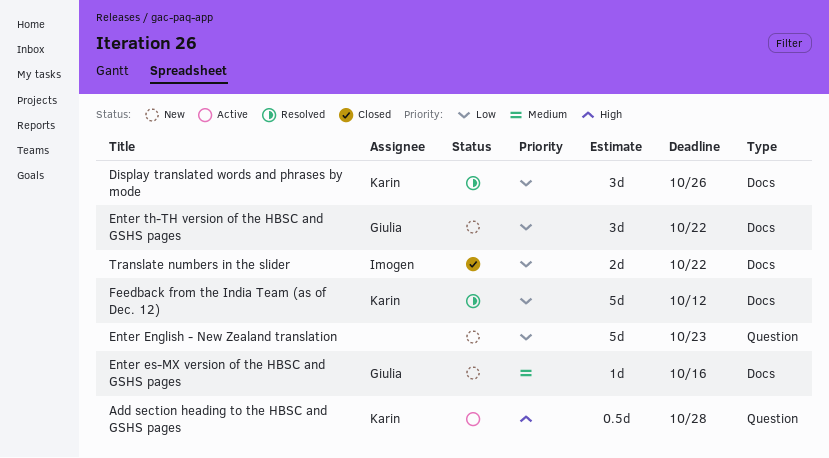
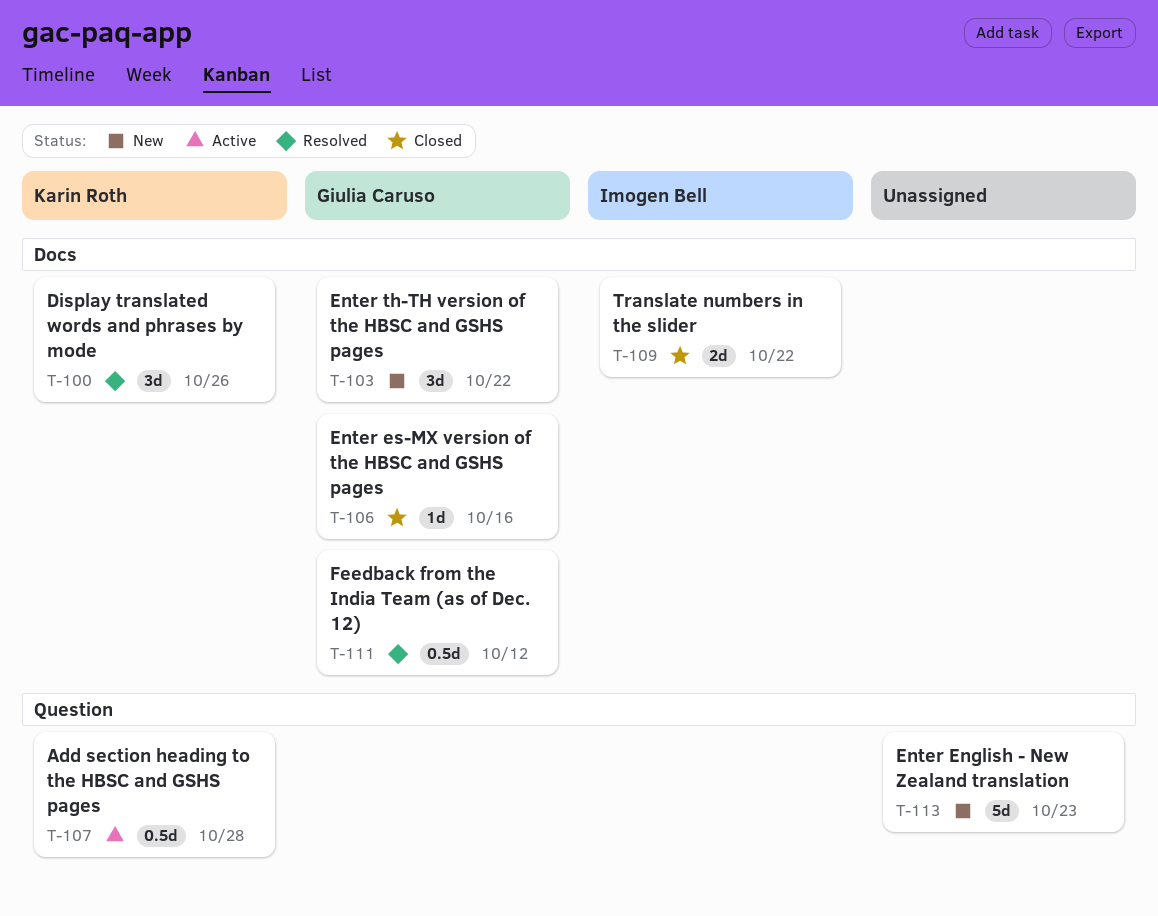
Enter es-MX version of the HBSC and GSHS pages, status: New -> Closed
Feedback from the India Team (as of Dec. 12), owner: Karin Roth -> Giulia Caruso
Feedback from the India Team (as of Dec. 12), estimate: 5d -> 0.5d

